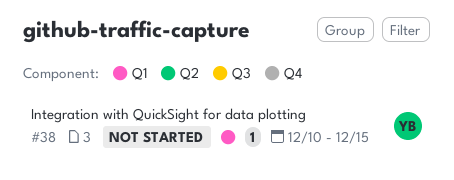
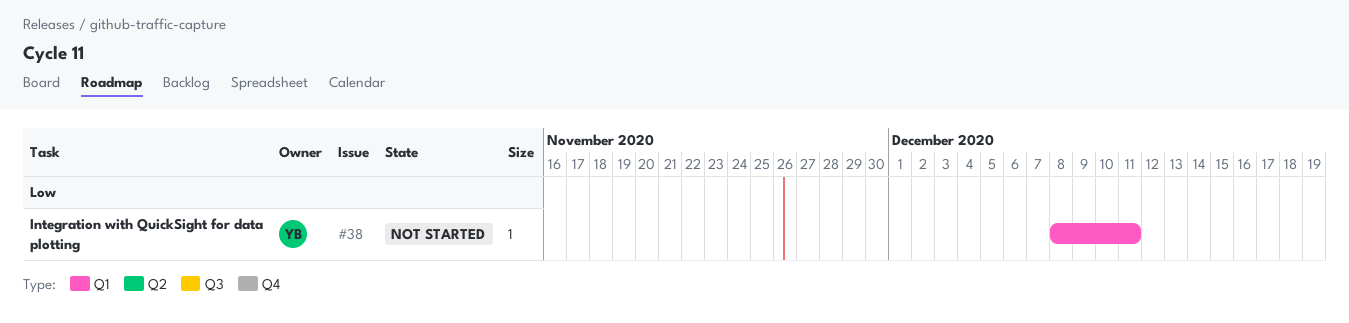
#38, start: Dec 10 -> Dec 8
#38, due: Dec 15 -> Dec 11

